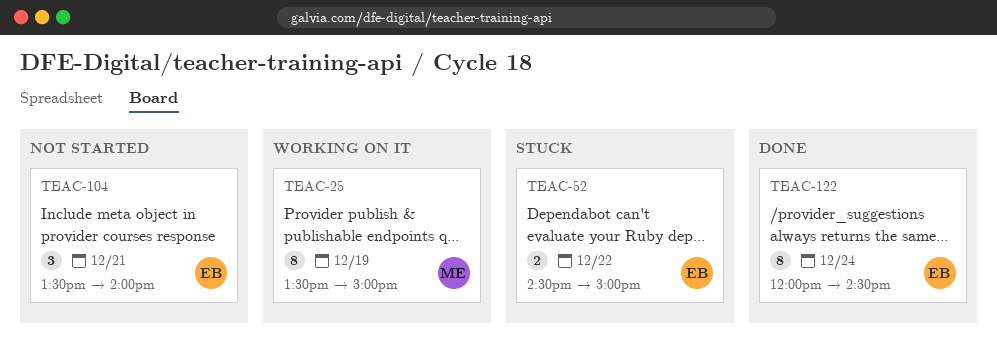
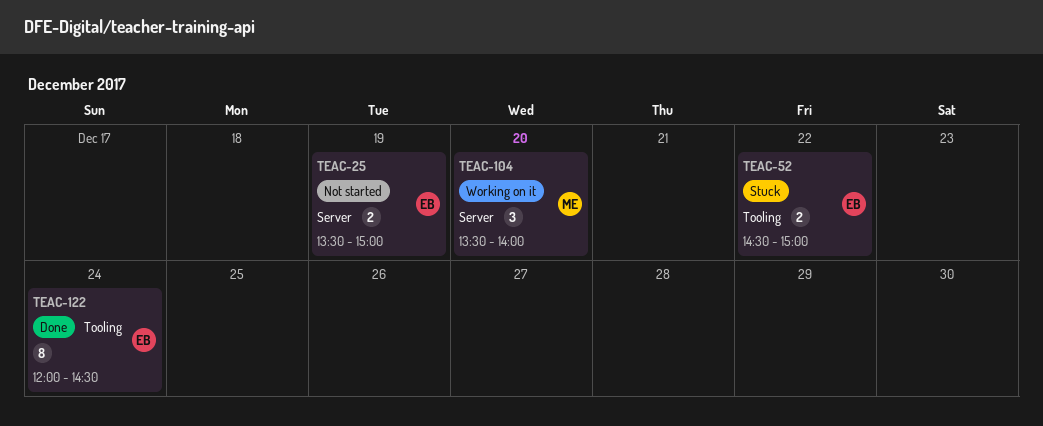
TEAC-25, status: Working on it -> Not started
TEAC-25, owner: ME -> EB
TEAC-25, estimate: 8 -> 2
TEAC-104, status: Not started -> Working on it
TEAC-104, owner: EB -> ME
TEAC-104, day: Dec 21 -> Dec 20

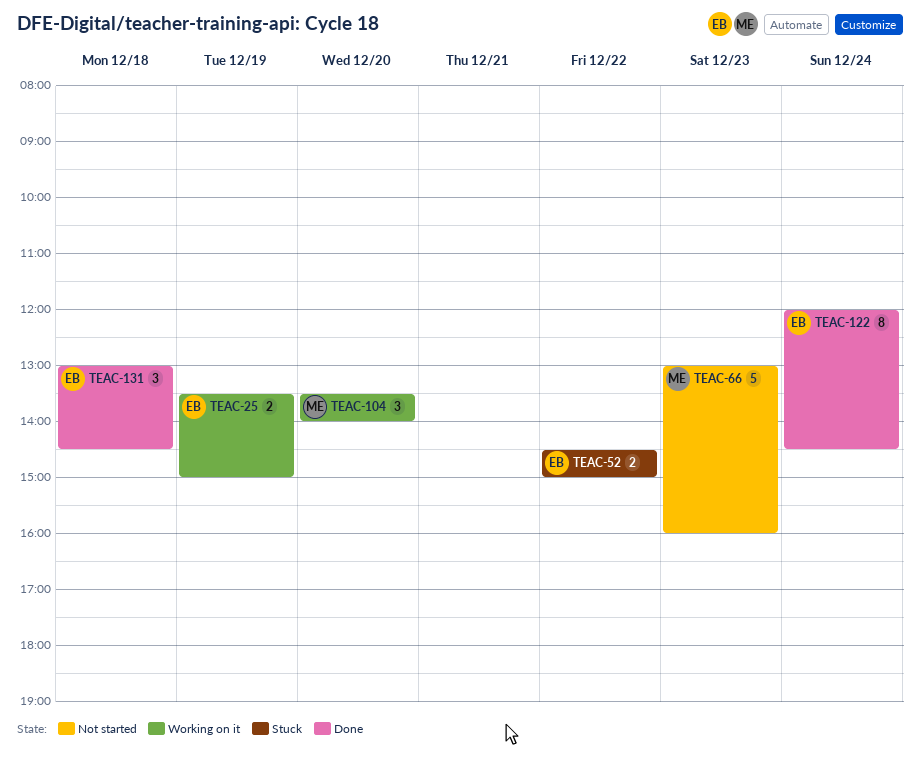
TEAC-25, status: Not started -> Working on it
TEAC-66: none -> present
TEAC-131: none -> present

